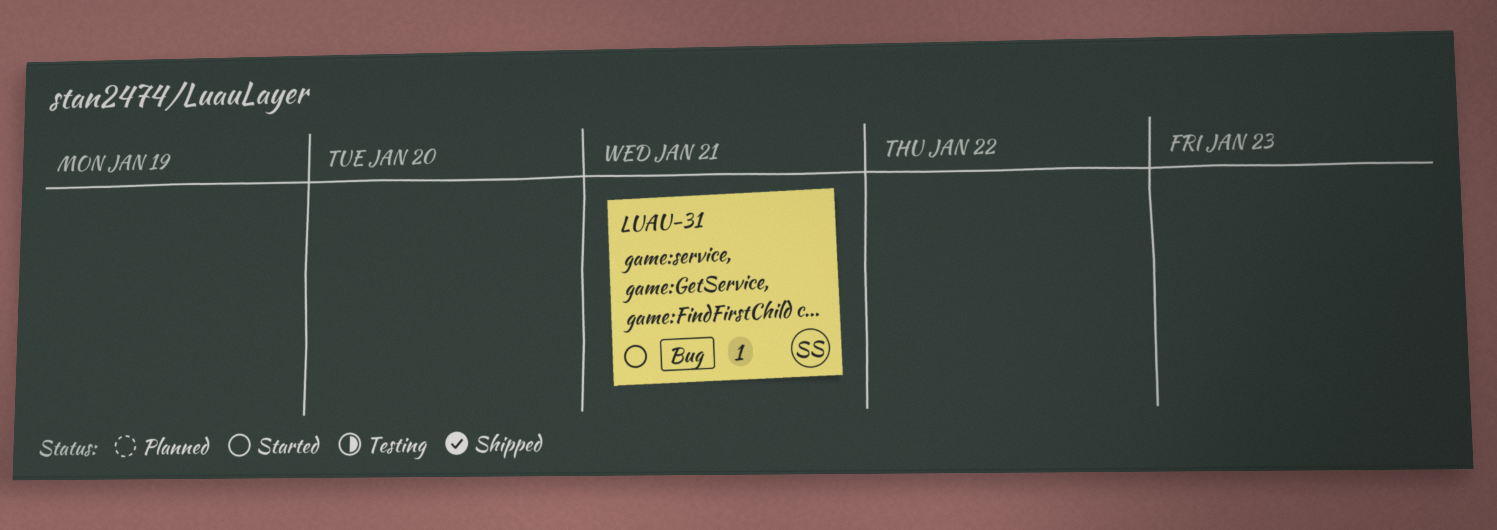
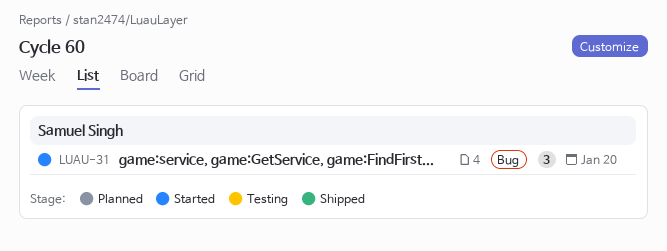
LUAU-31, estimate: 1 -> 3
LUAU-31, due: Jan 21 -> Jan 20

